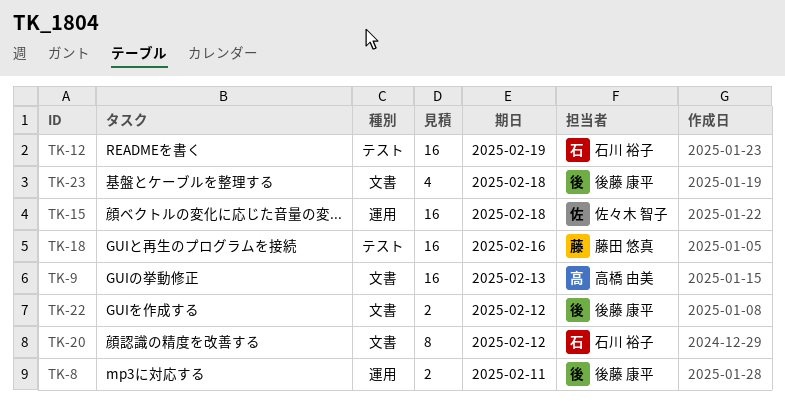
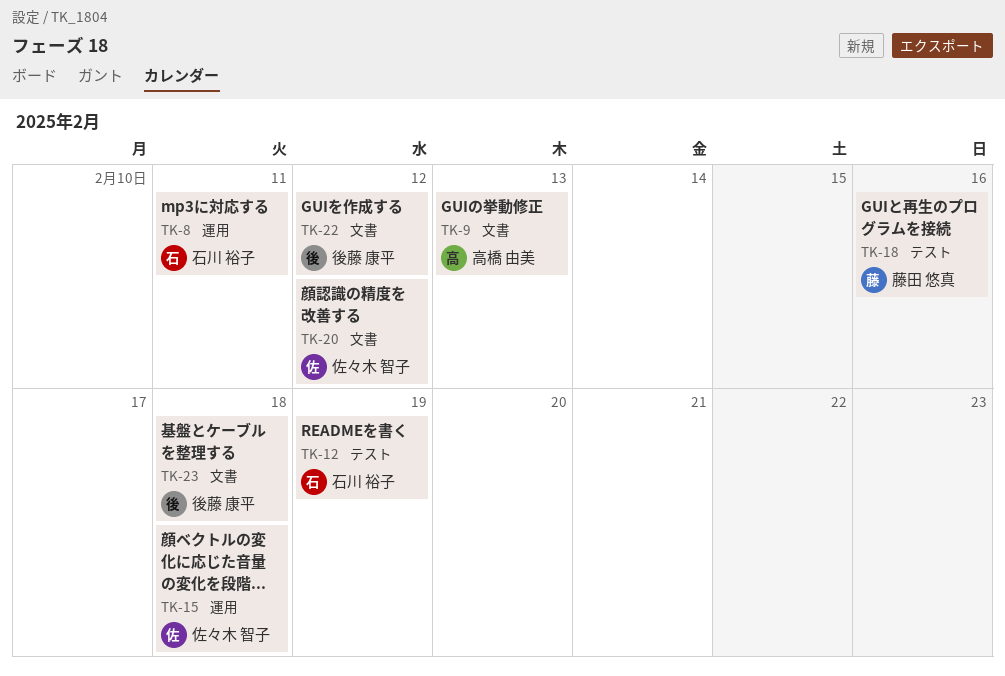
TK-8, owner: 後藤 康平 -> 石川 裕子
TK-20, owner: 石川 裕子 -> 佐々木 智子

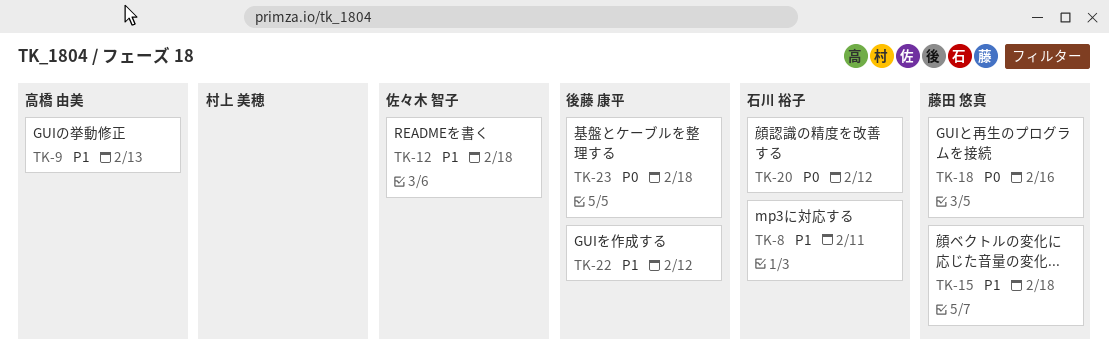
TK-12, owner: 石川 裕子 -> 佐々木 智子
TK-12, due: Feb 19 -> Feb 18
TK-15, owner: 佐々木 智子 -> 藤田 悠真
TK-20, owner: 佐々木 智子 -> 石川 裕子

